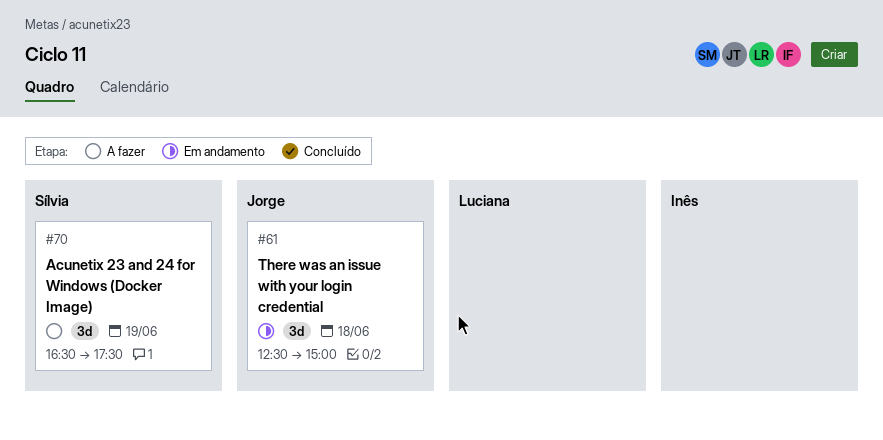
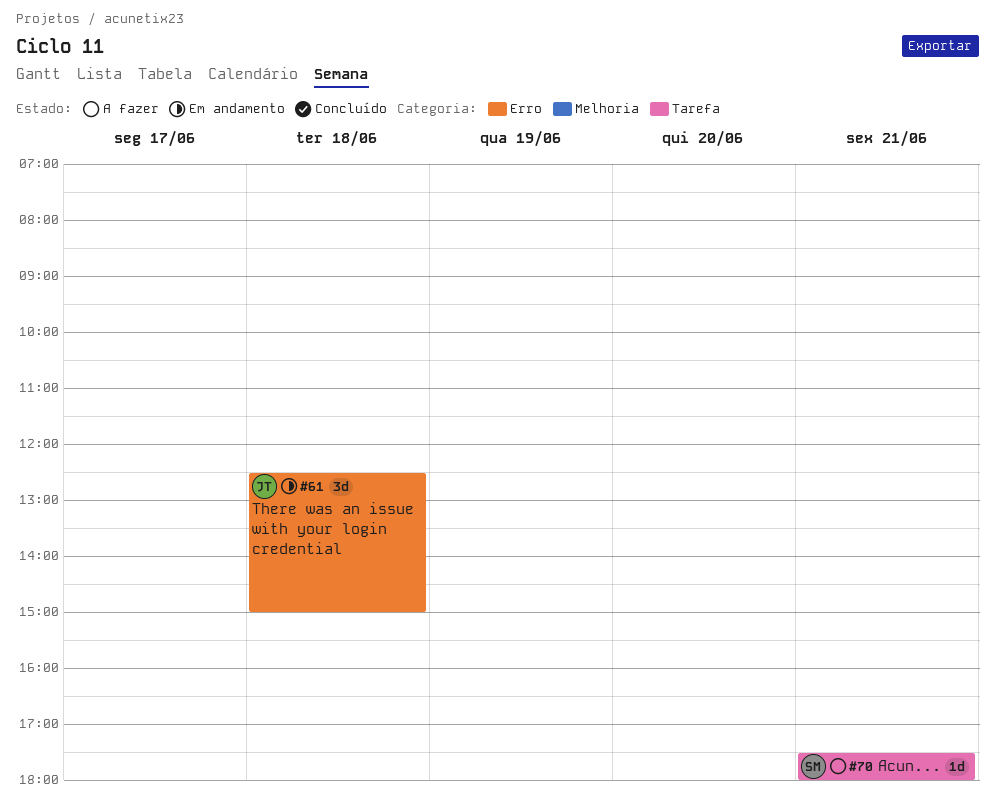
#70, estimate: 3d -> 1d
#70, day: Jun 19 -> Jun 21
#70, begins: 16:30 -> 17:30
#70, ends: 17:30 -> 18:00

